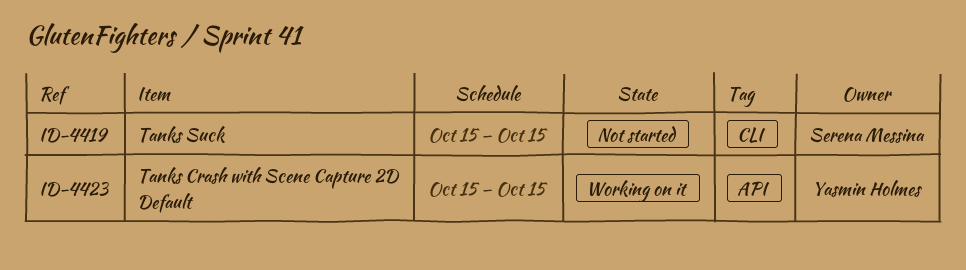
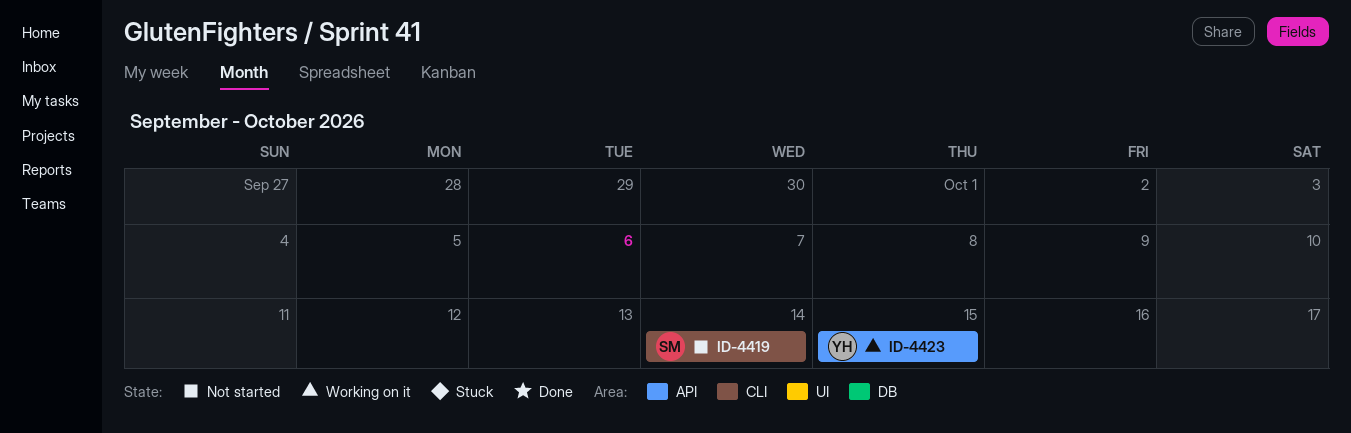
ID-4419, start: Oct 15 -> Oct 14
ID-4419, due: Oct 15 -> Oct 14

